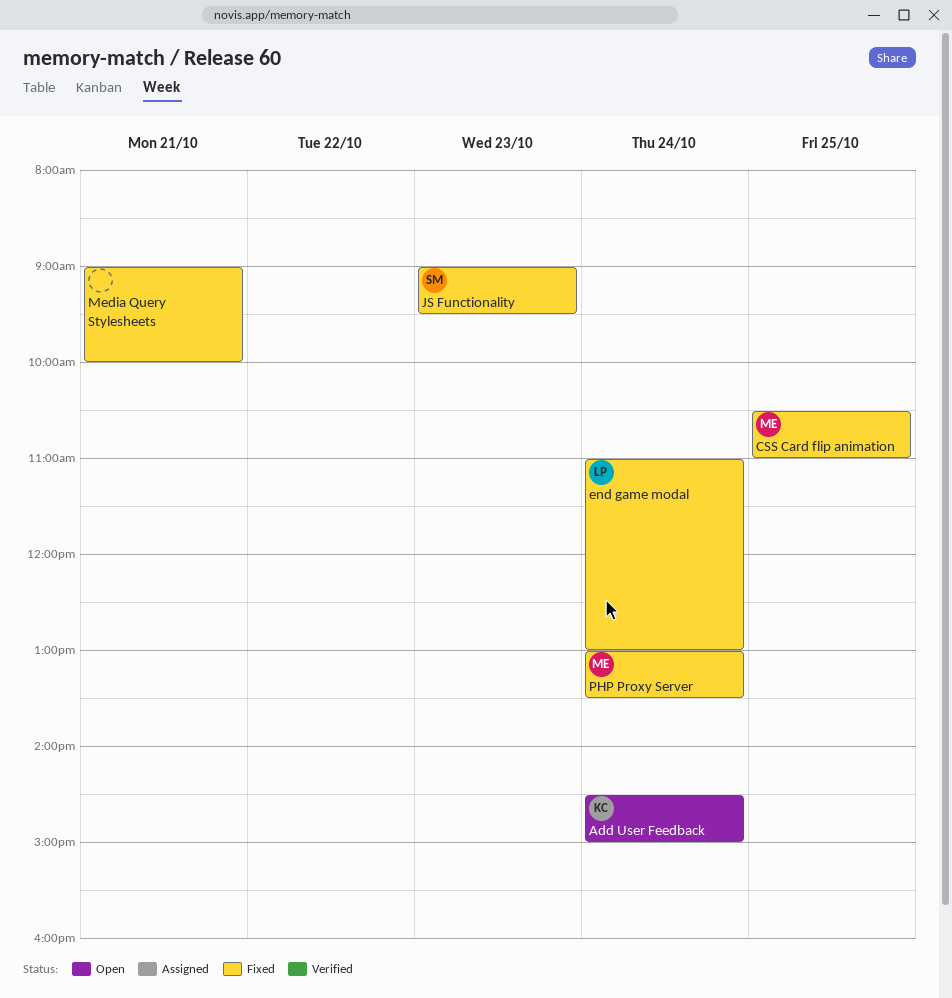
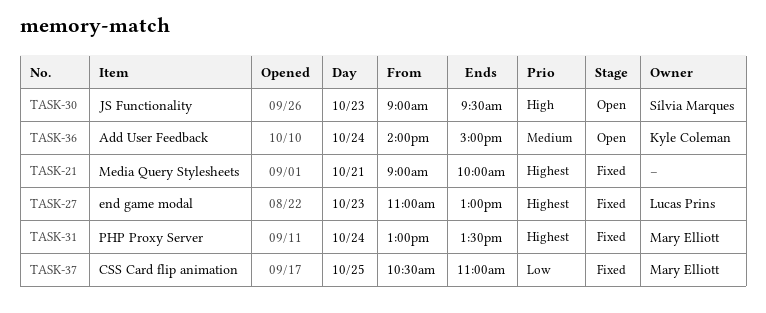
Add User Feedback, begins: 14:30 -> 14:00
end game modal, day: Oct 24 -> Oct 23
JS Functionality, status: Fixed -> Open

